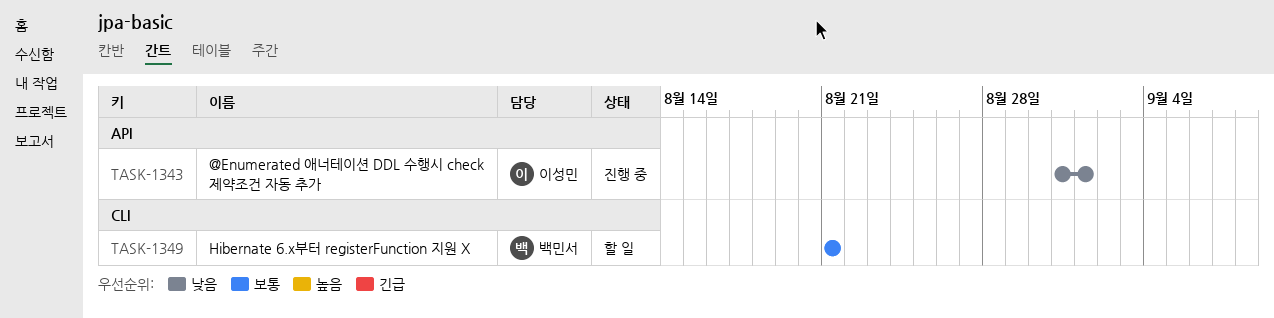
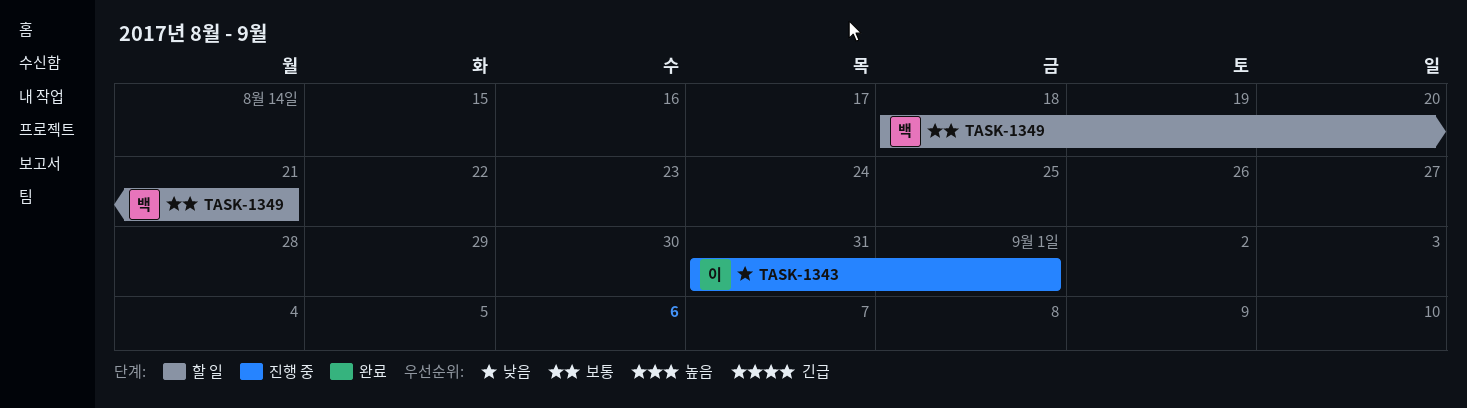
TASK-1349, start: Aug 21 -> Aug 18

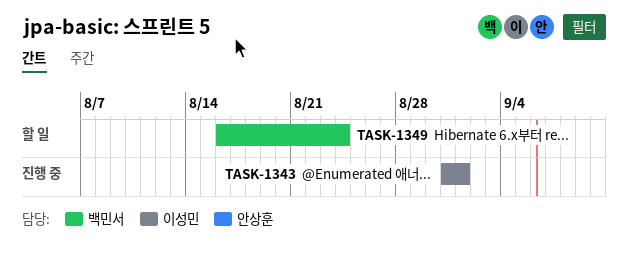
TASK-1349, start: Aug 18 -> Aug 16
TASK-1349, due: Aug 21 -> Aug 24

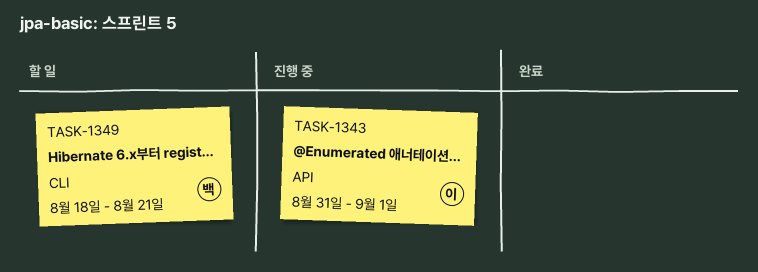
TASK-1349, start: Aug 16 -> Aug 18
TASK-1349, due: Aug 24 -> Aug 21

